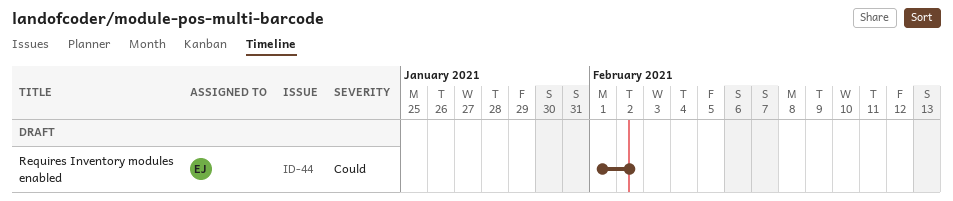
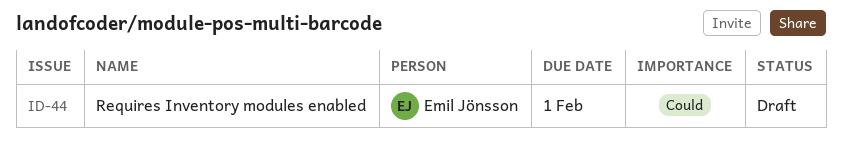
ID-44, due: Feb 2 -> Feb 1

